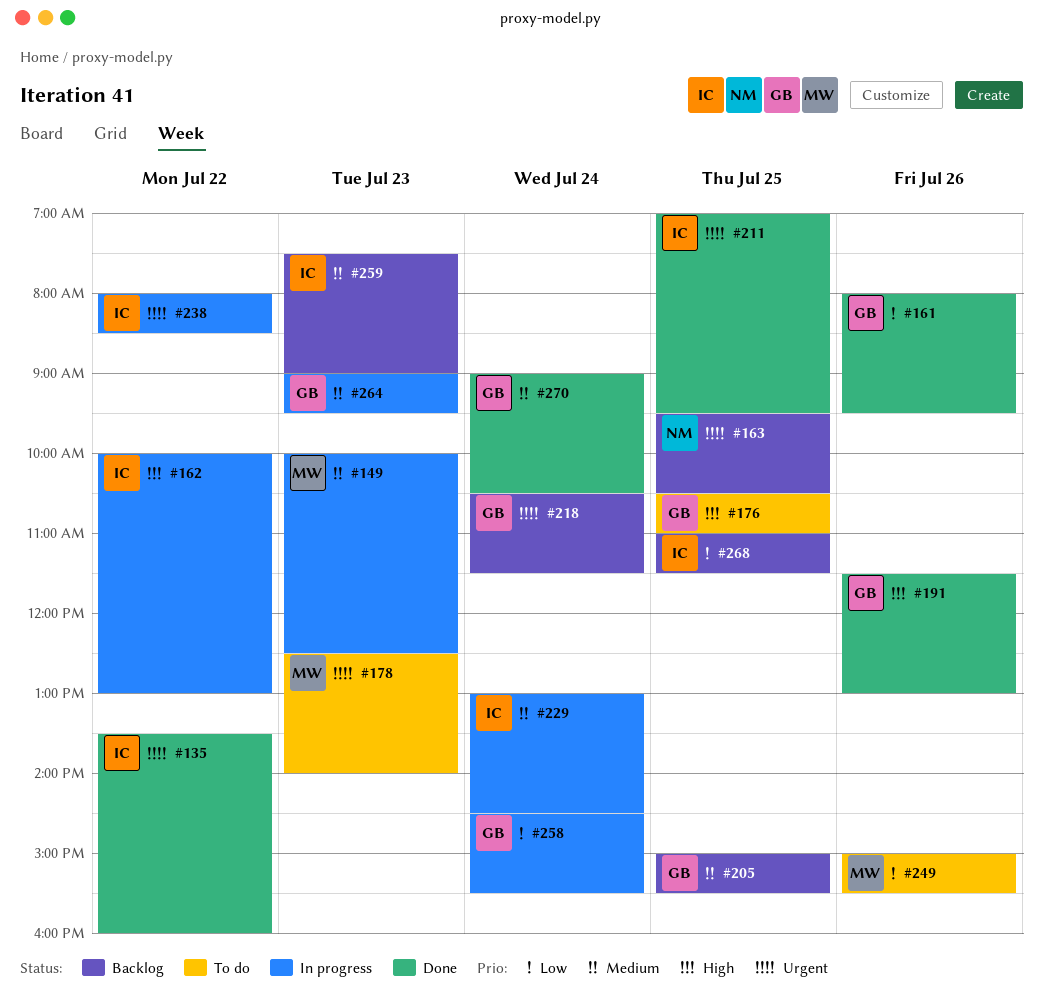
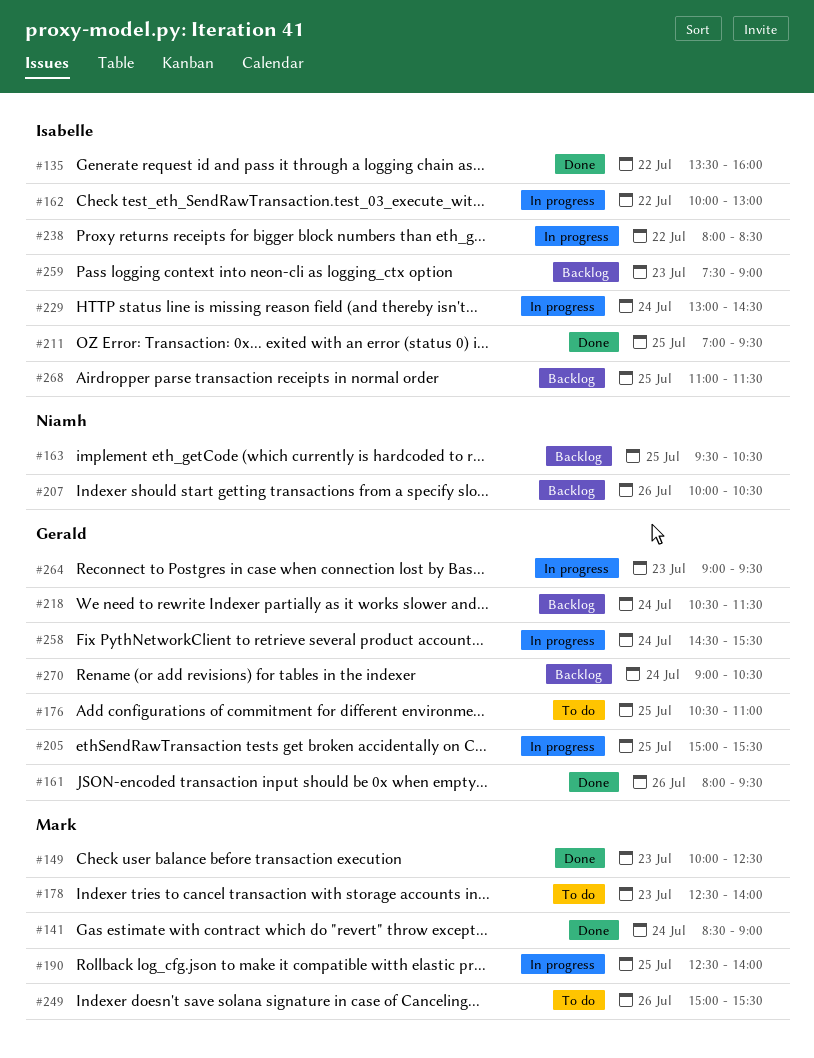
#141: none -> present
#149, status: In progress -> Done
#190: none -> present
#191: present -> none
#205, status: Backlog -> In progress
#207: none -> present
#270, status: Done -> Backlog

